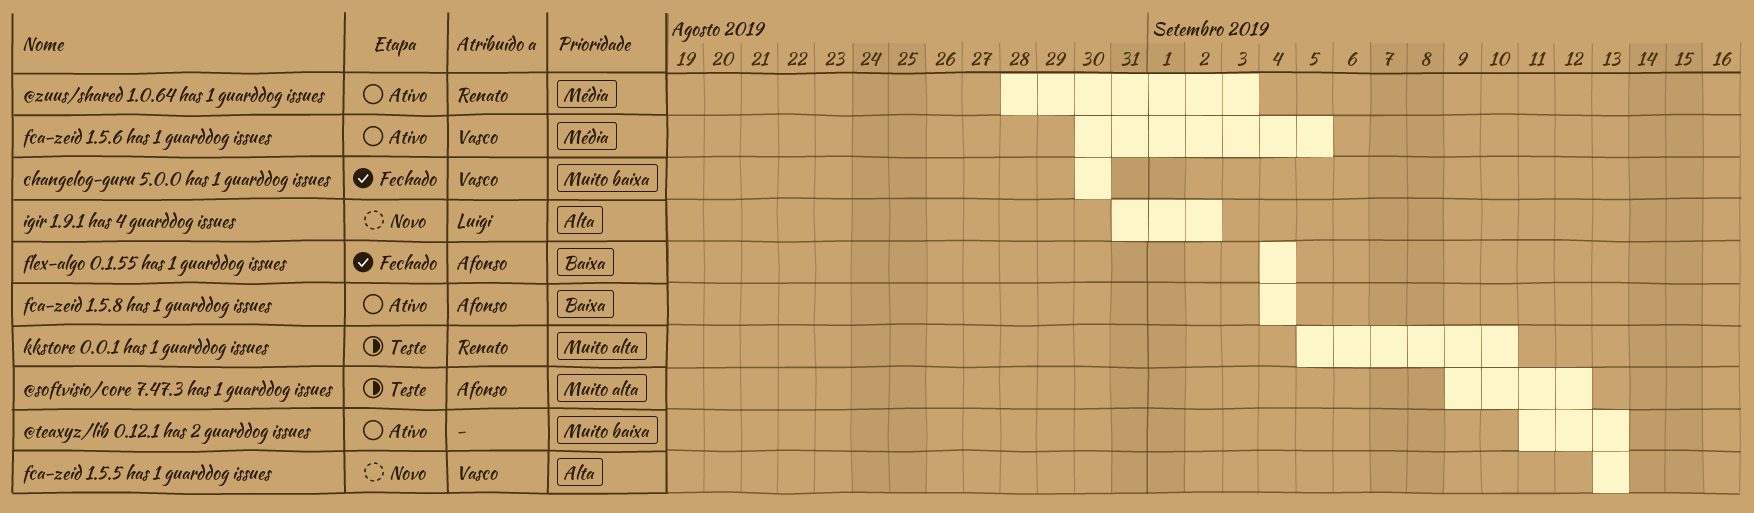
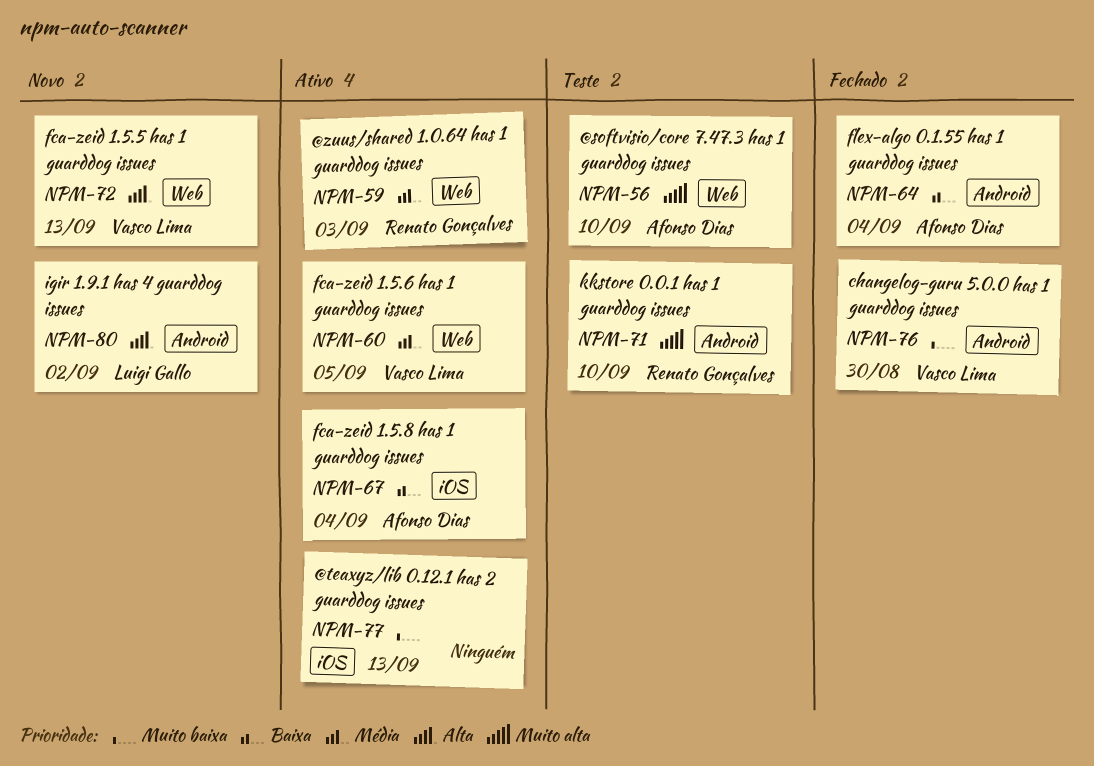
@softvisio/core 7.47.3 has 1 guarddog issues, due: Sep 12 -> Sep 10

